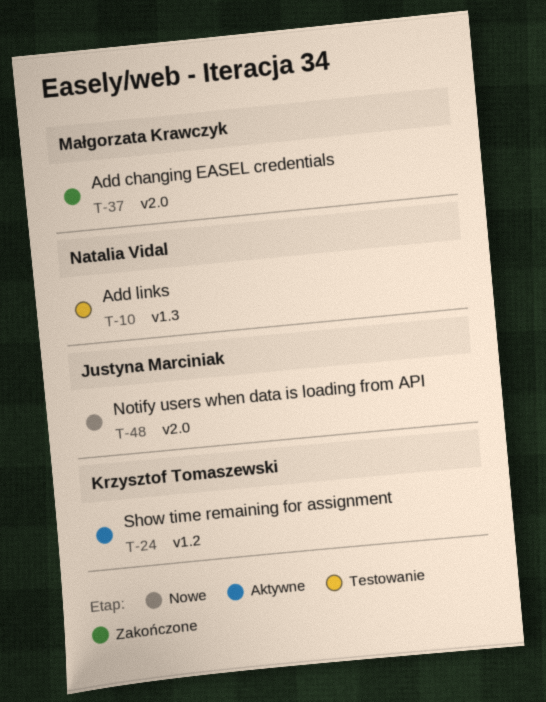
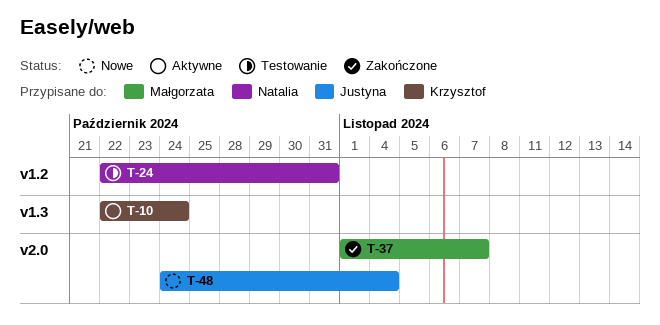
T-10, status: Testowanie -> Aktywne
T-10, owner: Natalia Vidal -> Krzysztof Tomaszewski
T-24, status: Aktywne -> Testowanie
T-24, owner: Krzysztof Tomaszewski -> Natalia Vidal

